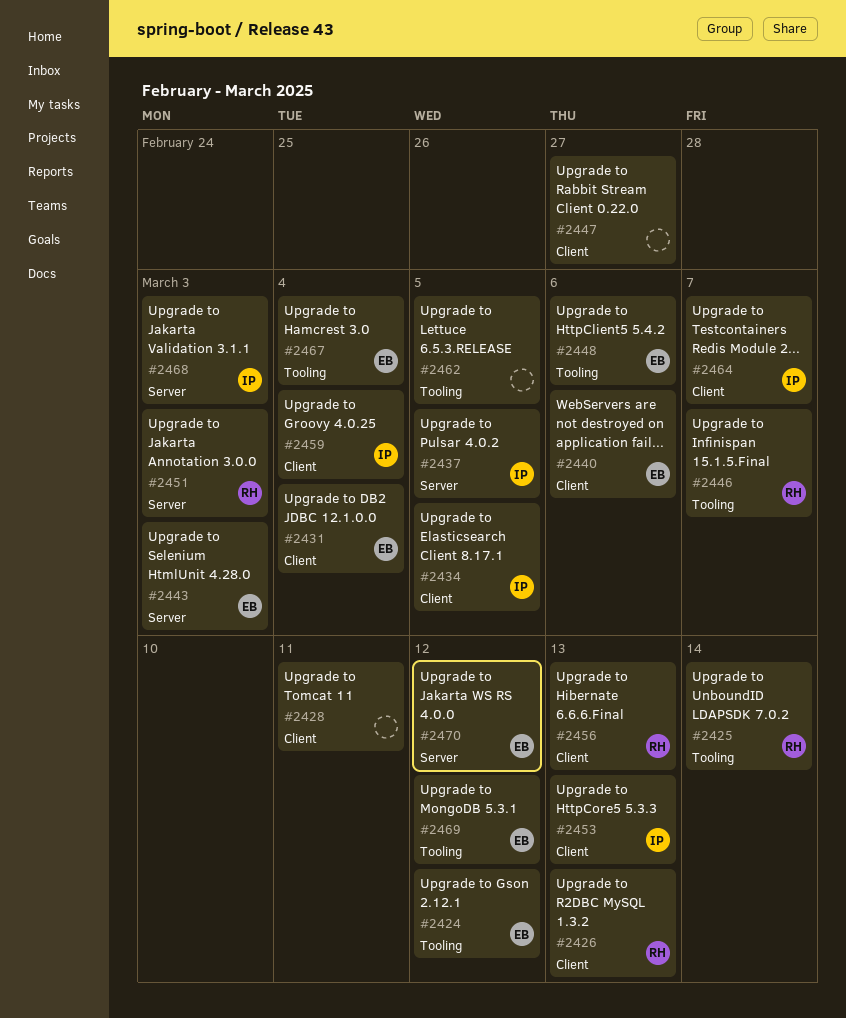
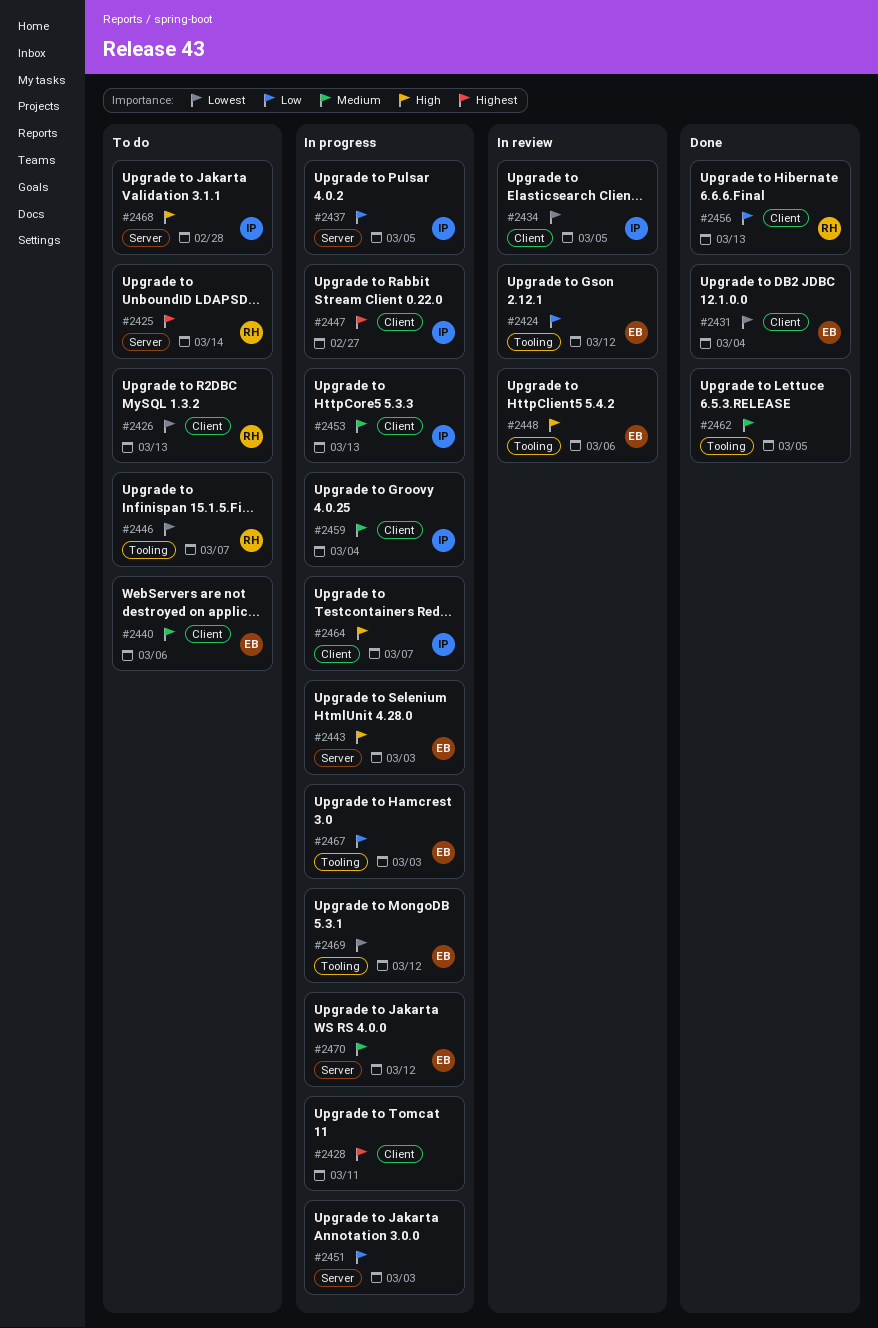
#2425, label: Tooling -> Server
#2447, owner: none -> IP
#2451, owner: RH -> none
#2467, due: Mar 4 -> Mar 3
#2468, due: Mar 3 -> Feb 28

